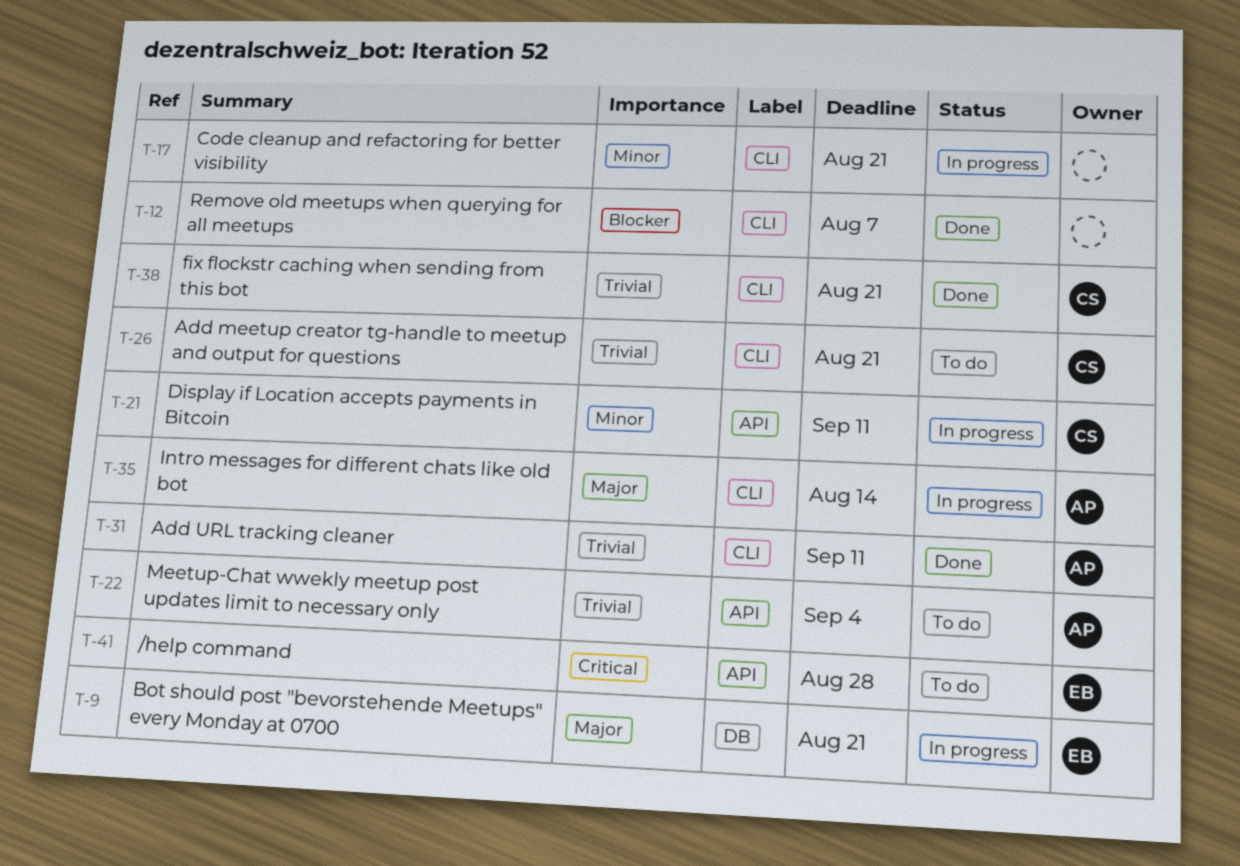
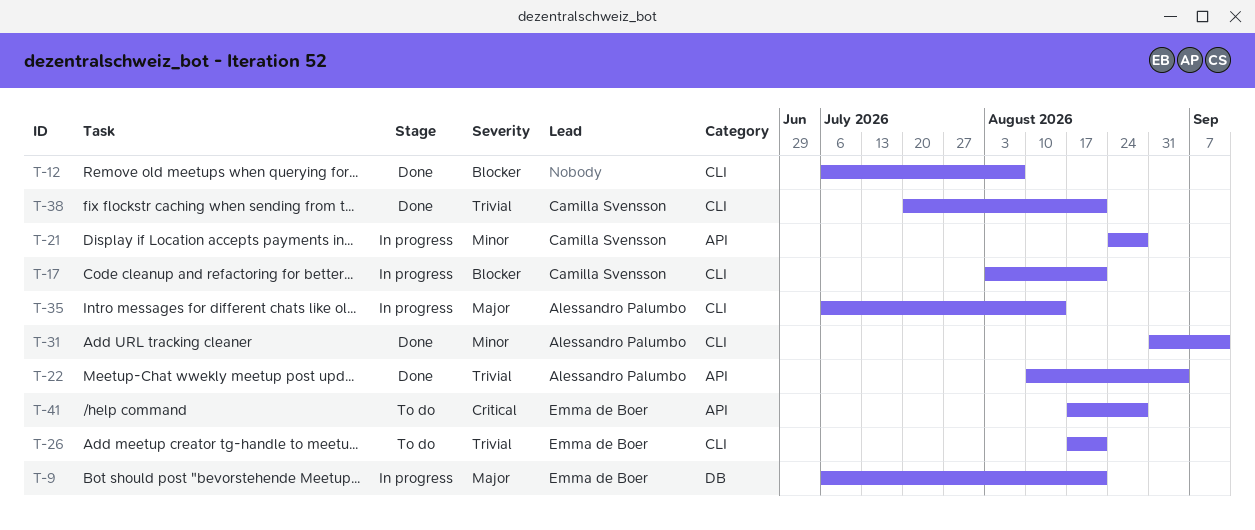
T-17, owner: none -> Camilla Svensson
T-17, priority: Minor -> Blocker
T-21, due: Sep 11 -> Aug 28
T-22, status: To do -> Done
T-26, owner: Camilla Svensson -> Emma de Boer
T-31, priority: Trivial -> Minor

